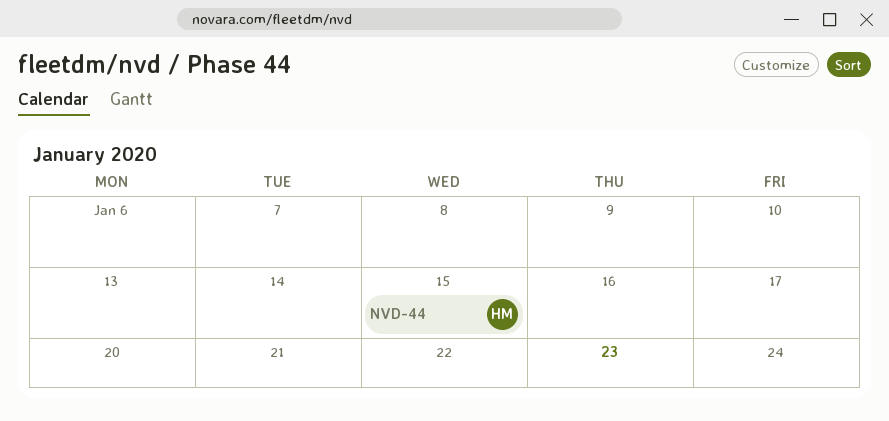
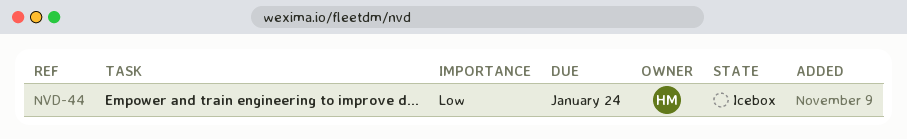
NVD-44, due: Jan 15 -> Jan 24

